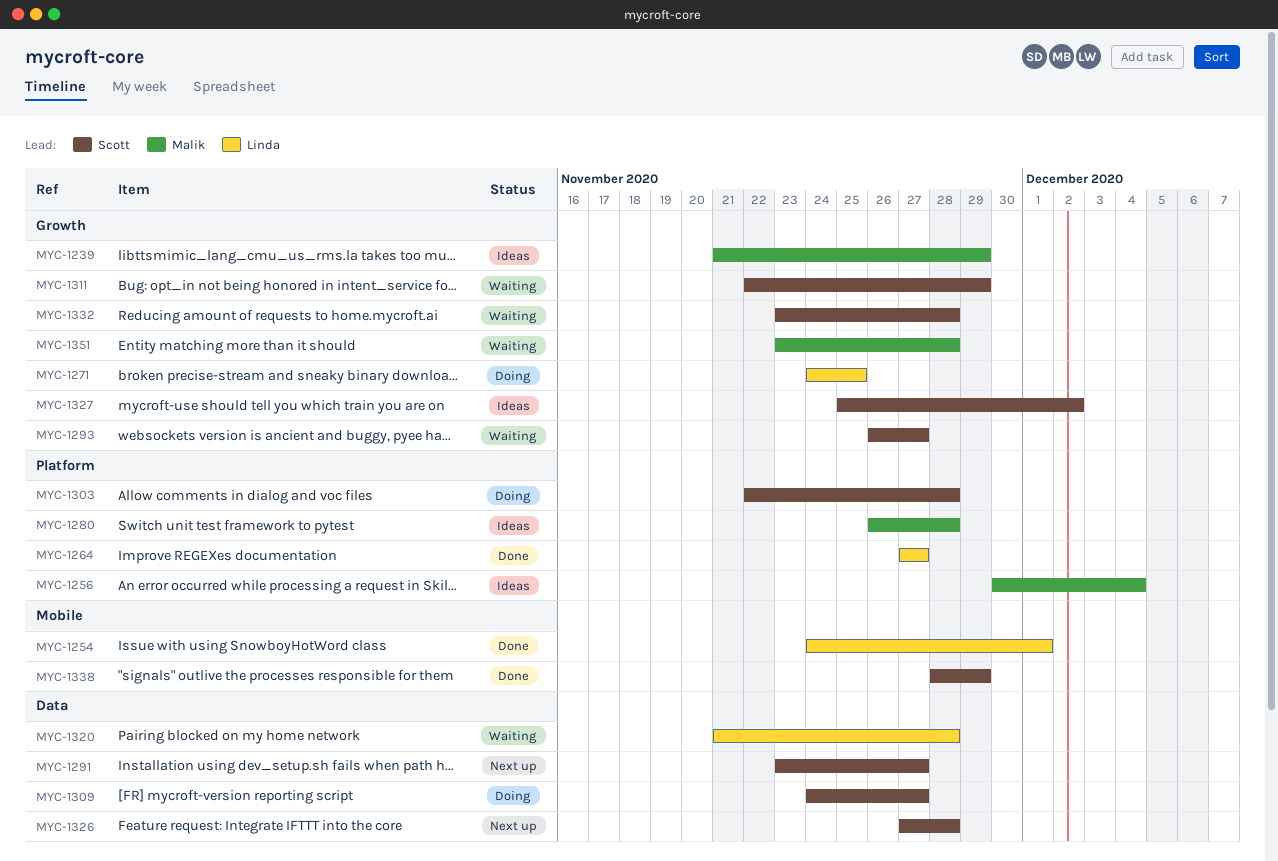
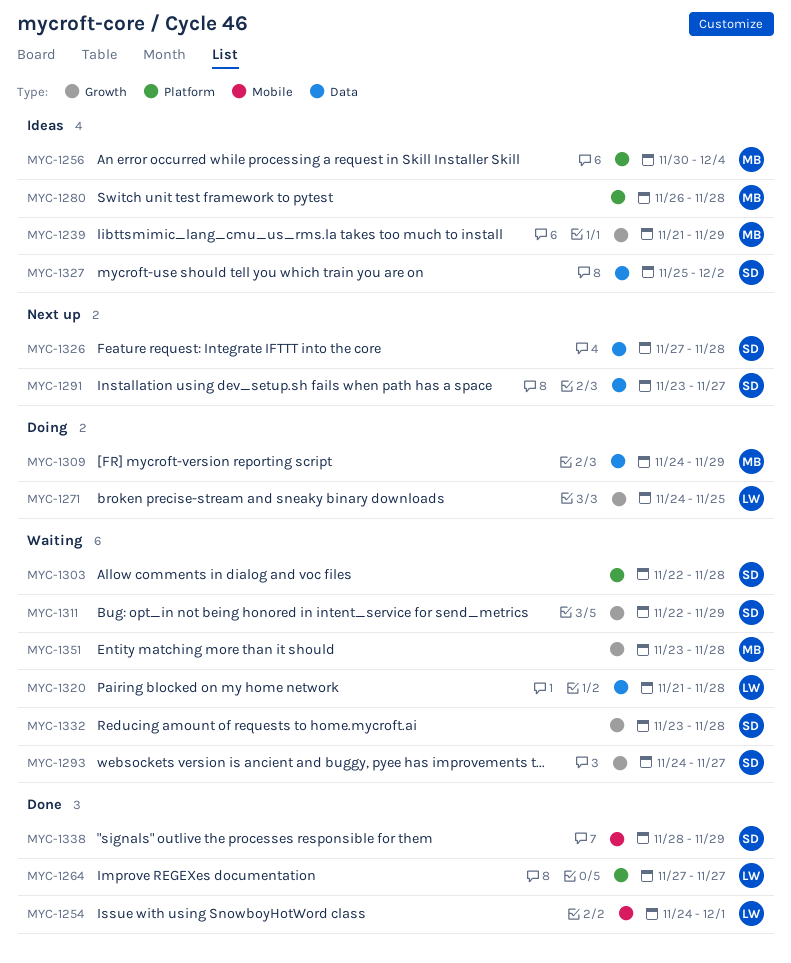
MYC-1293, start: Nov 26 -> Nov 24
MYC-1303, status: Doing -> Waiting
MYC-1309, owner: Scott -> Malik
MYC-1309, due: Nov 27 -> Nov 29
MYC-1327, label: Growth -> Data

